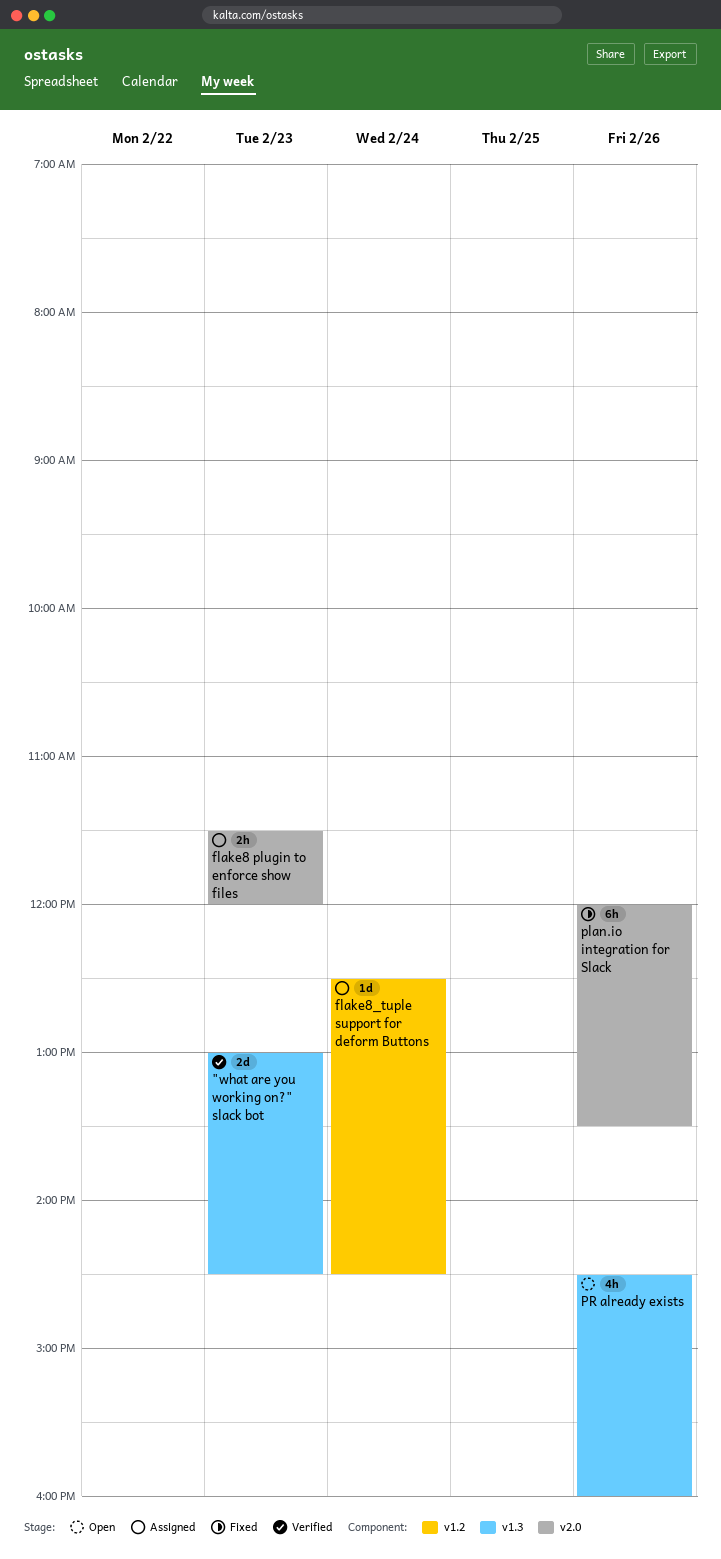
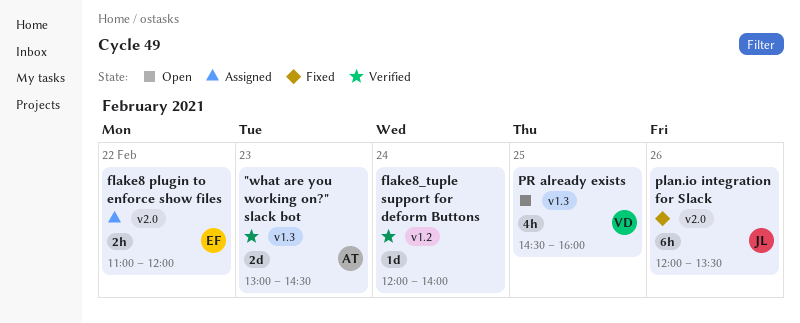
flake8 plugin to enforce show files, day: Feb 23 -> Feb 22
flake8 plugin to enforce show files, begins: 11:30 -> 11:00
flake8_tuple support for deform Buttons, status: Assigned -> Verified
flake8_tuple support for deform Buttons, begins: 12:30 -> 12:00
flake8_tuple support for deform Buttons, ends: 14:30 -> 14:00
PR already exists, day: Feb 26 -> Feb 25

